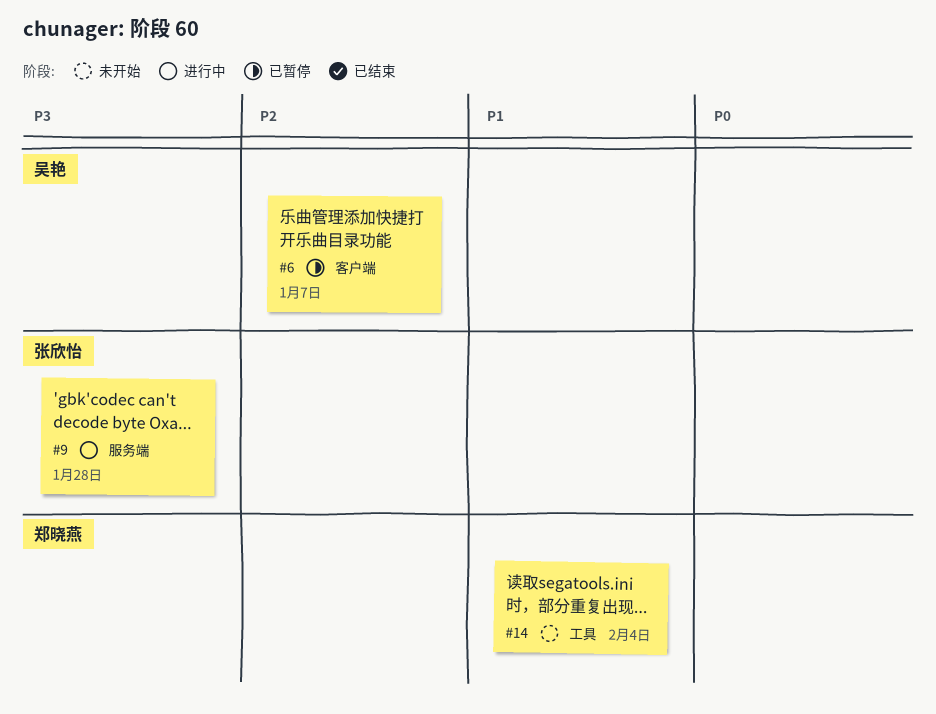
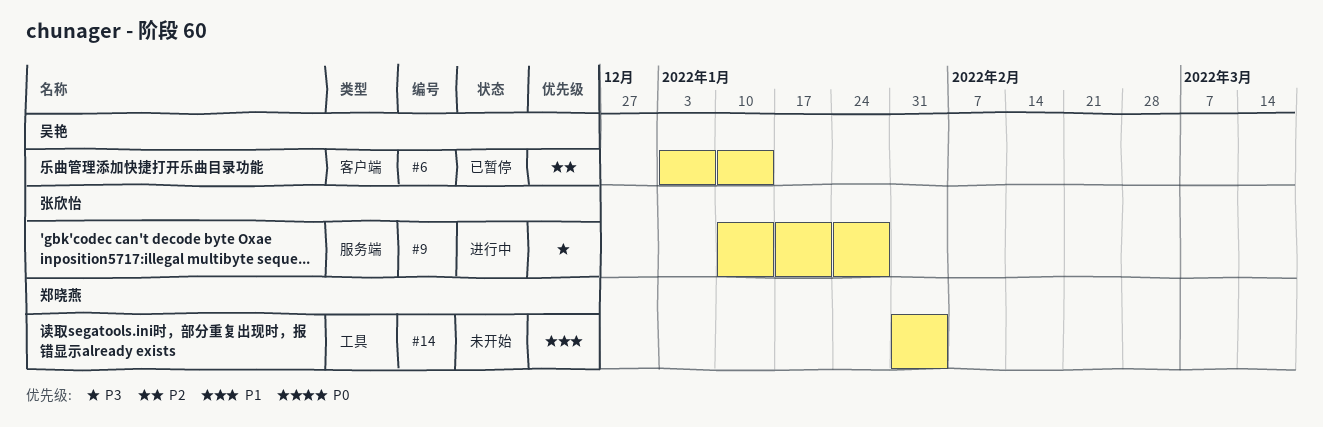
#6, due: Jan 7 -> Jan 14

